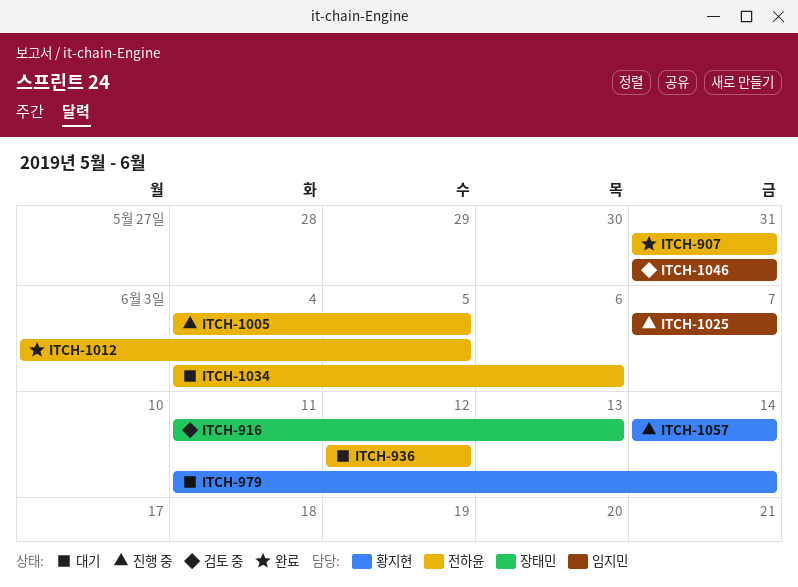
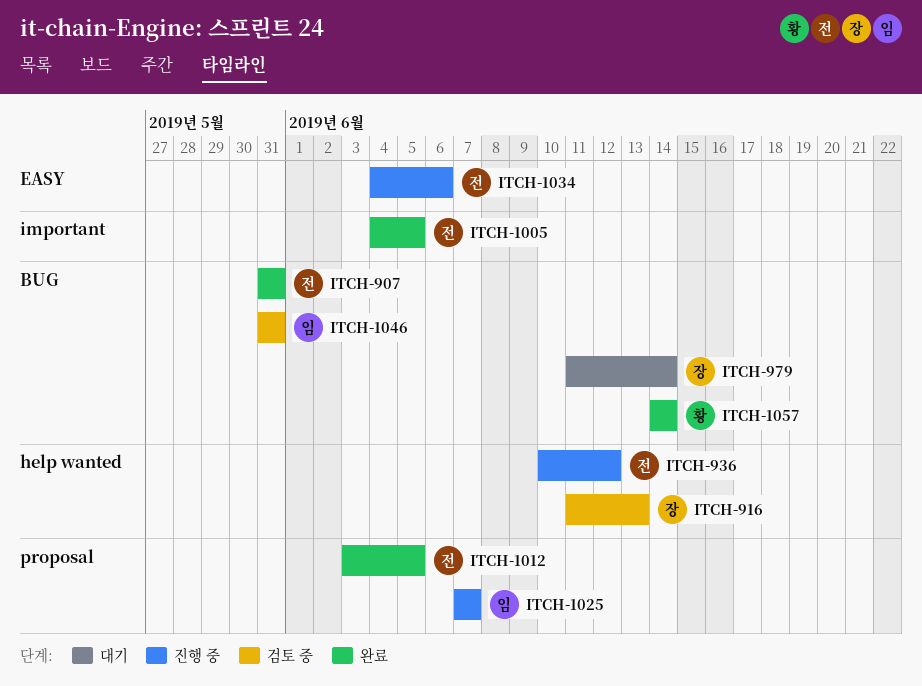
ITCH-936, status: 대기 -> 진행 중
ITCH-936, start: Jun 12 -> Jun 10
ITCH-979, owner: 황지현 -> 장태민
ITCH-1005, status: 진행 중 -> 완료
ITCH-1034, status: 대기 -> 진행 중
ITCH-1057, status: 진행 중 -> 완료

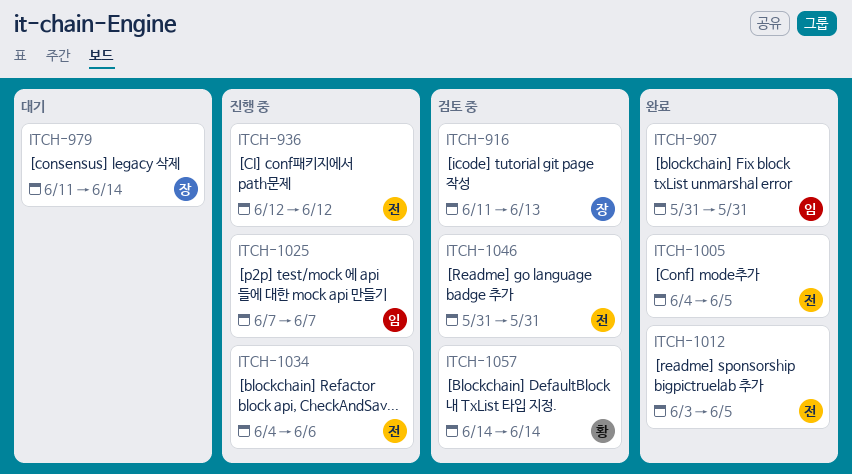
ITCH-907, owner: 전 -> 임
ITCH-936, start: Jun 10 -> Jun 12
ITCH-1046, owner: 임 -> 전
ITCH-1057, status: 완료 -> 검토 중

